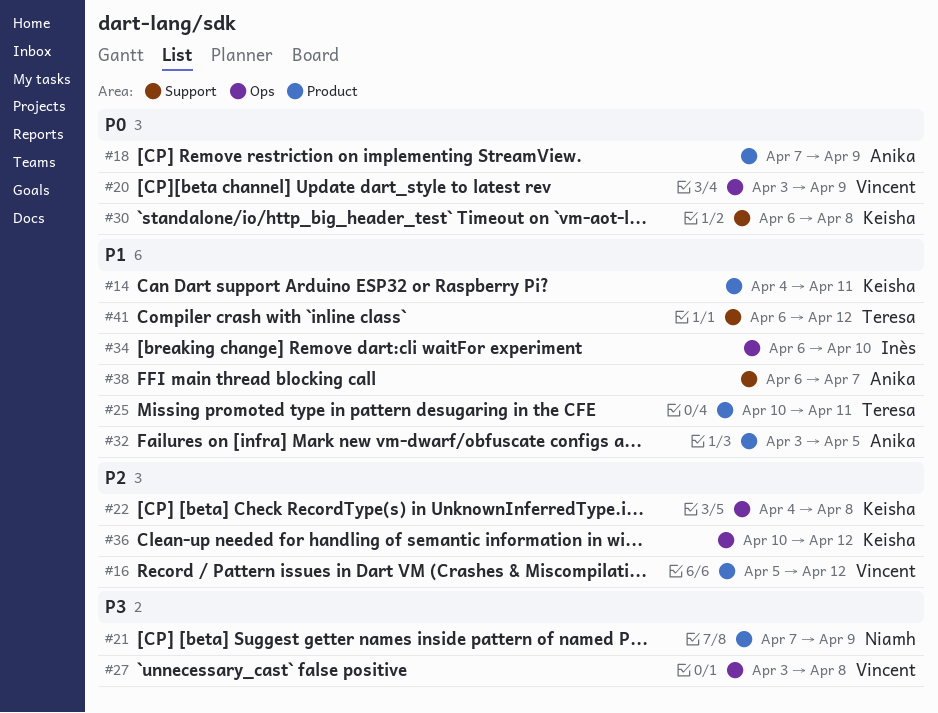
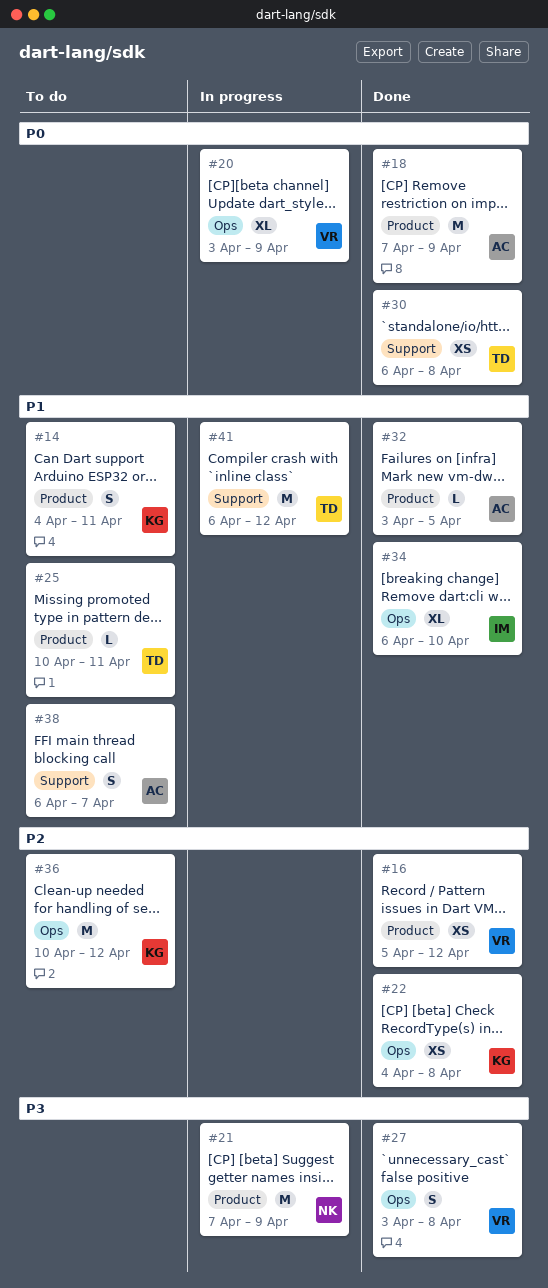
#30, owner: Keisha -> Teresa

